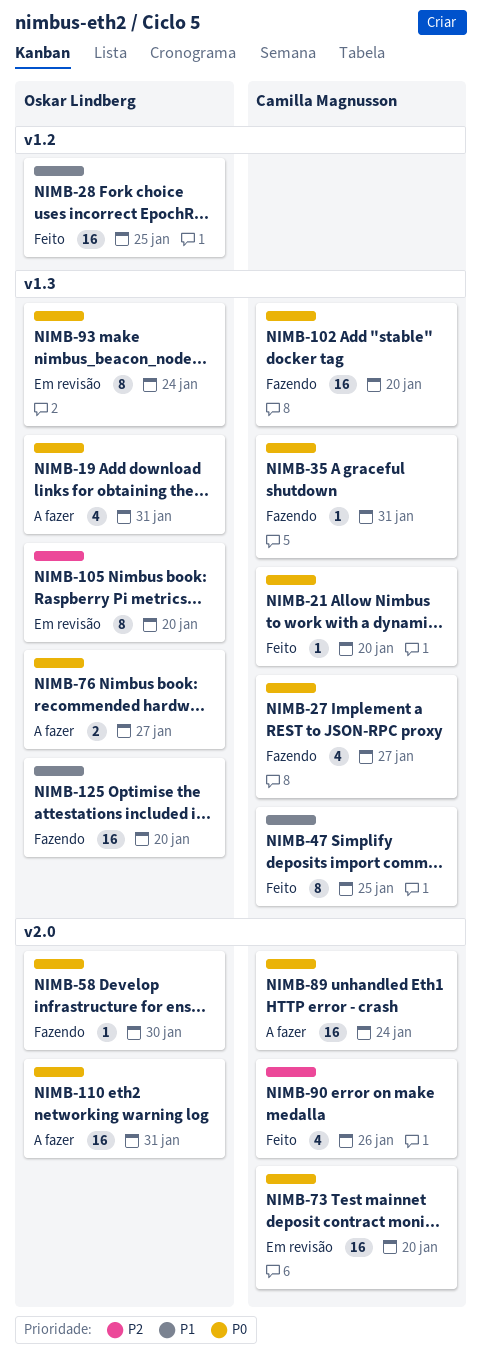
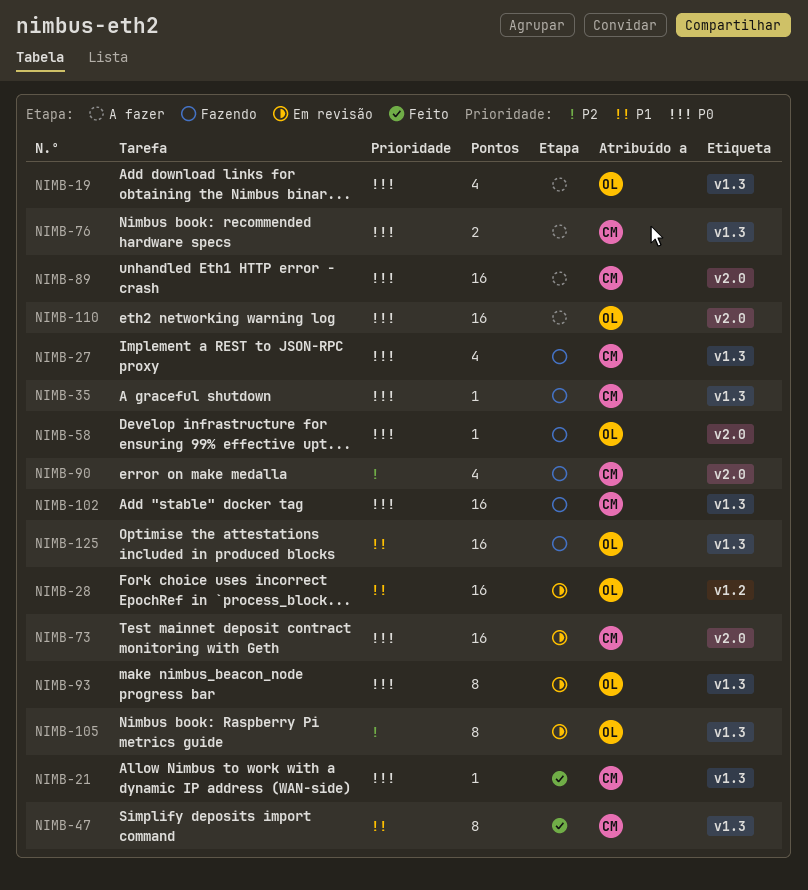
NIMB-28, status: Feito -> Em revisão
NIMB-76, owner: Oskar Lindberg -> Camilla Magnusson
NIMB-90, status: Feito -> Fazendo

